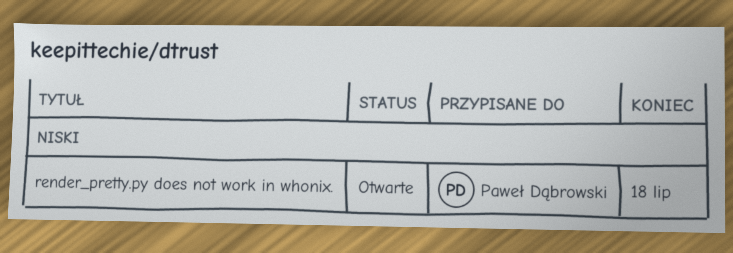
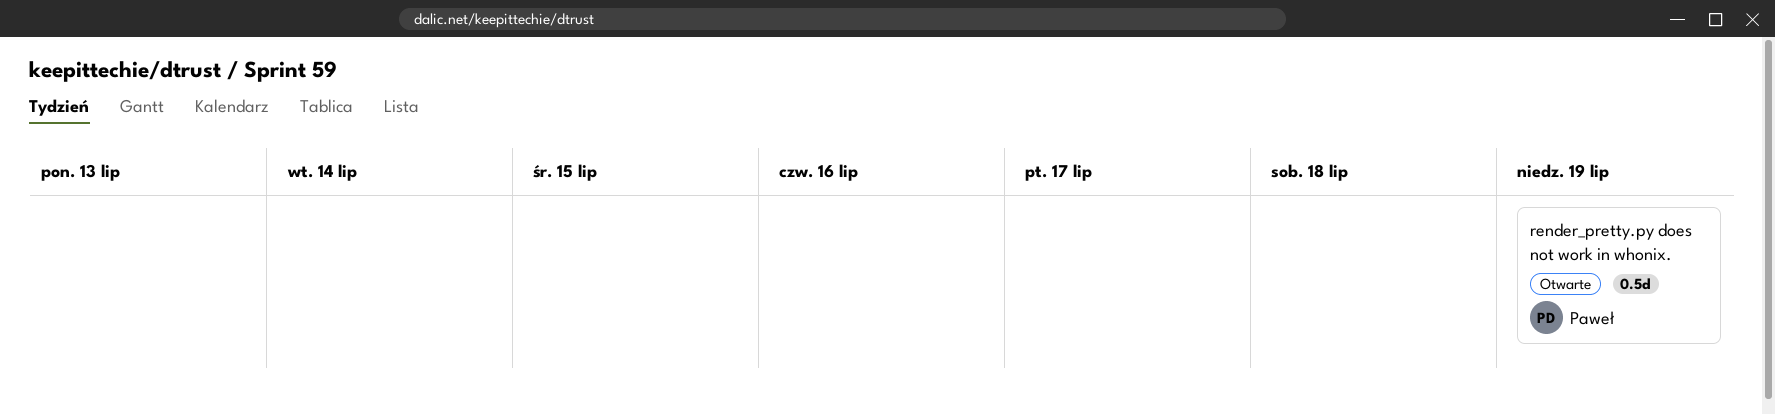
render_pretty.py does not work in whonix., due: Jul 18 -> Jul 19

